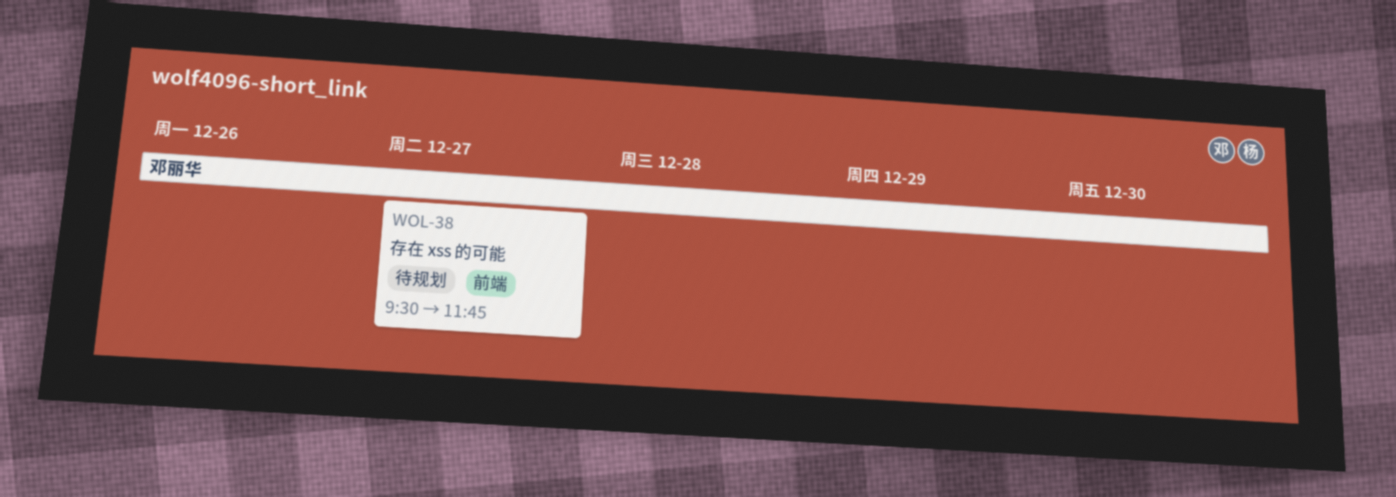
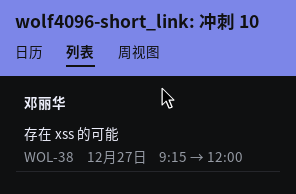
WOL-38, begins: 09:30 -> 09:15
WOL-38, ends: 11:45 -> 12:00

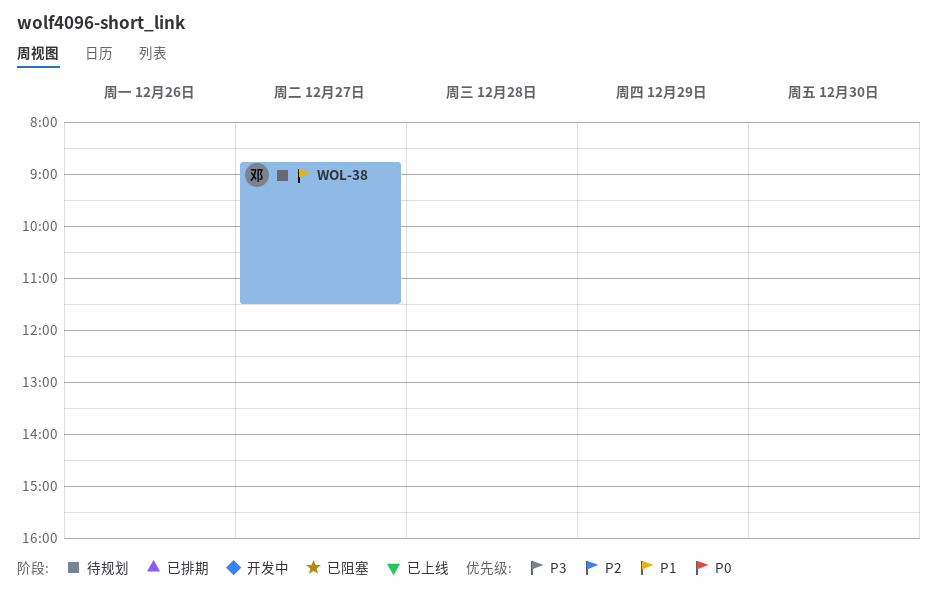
WOL-38, begins: 09:15 -> 08:45
WOL-38, ends: 12:00 -> 11:30

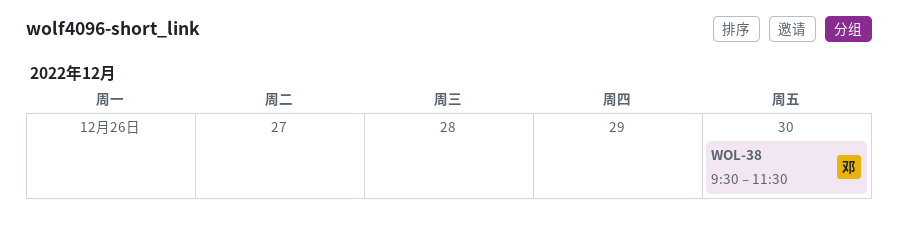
WOL-38, day: Dec 27 -> Dec 30
WOL-38, begins: 08:45 -> 09:30

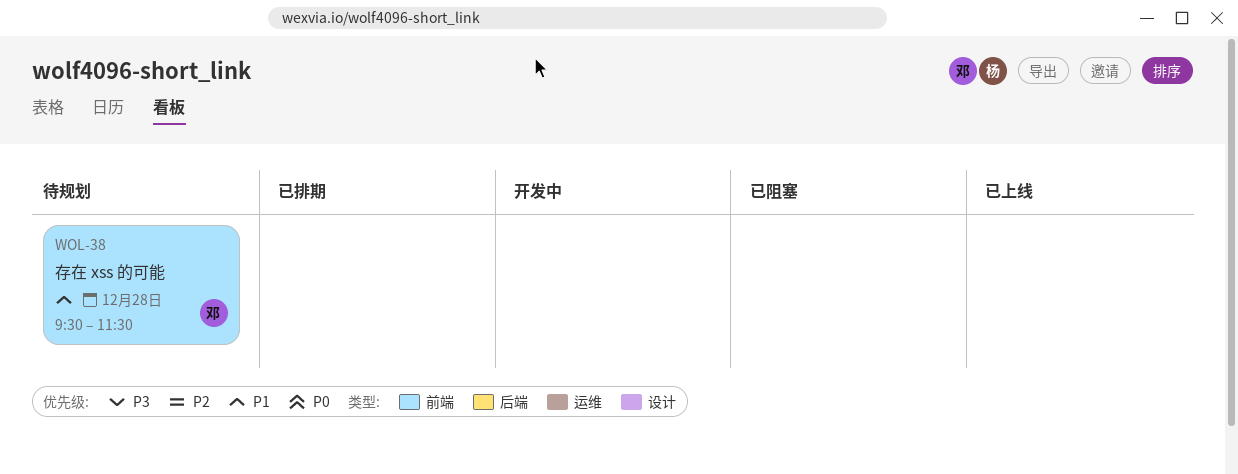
WOL-38, day: Dec 30 -> Dec 28

